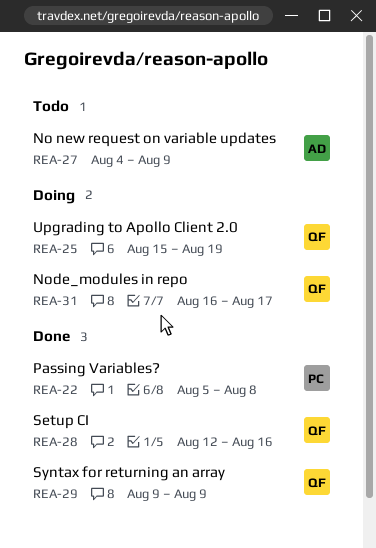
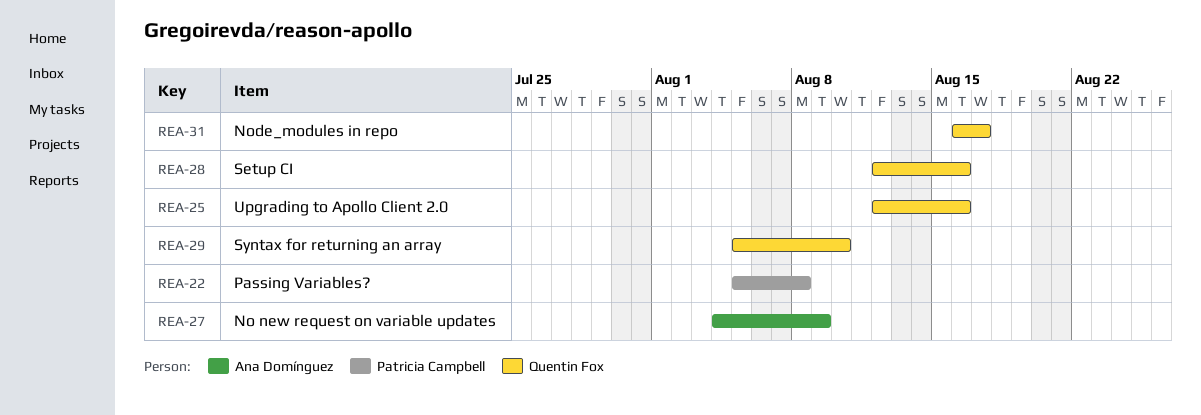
REA-25, start: Aug 15 -> Aug 12
REA-25, due: Aug 19 -> Aug 16
REA-29, start: Aug 9 -> Aug 5
REA-29, due: Aug 9 -> Aug 10

